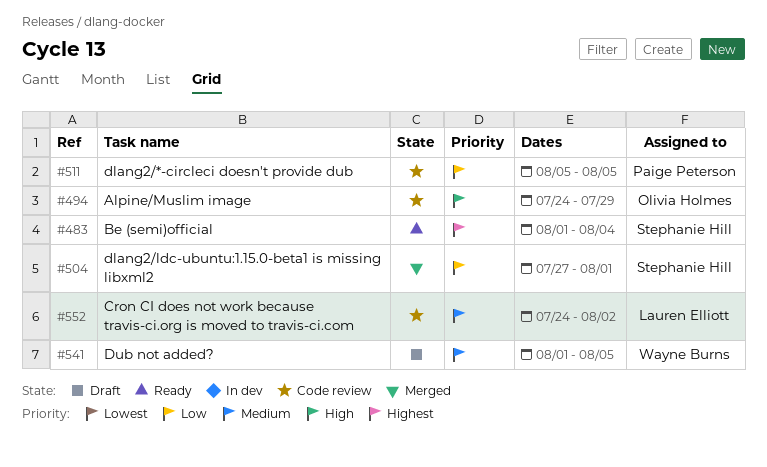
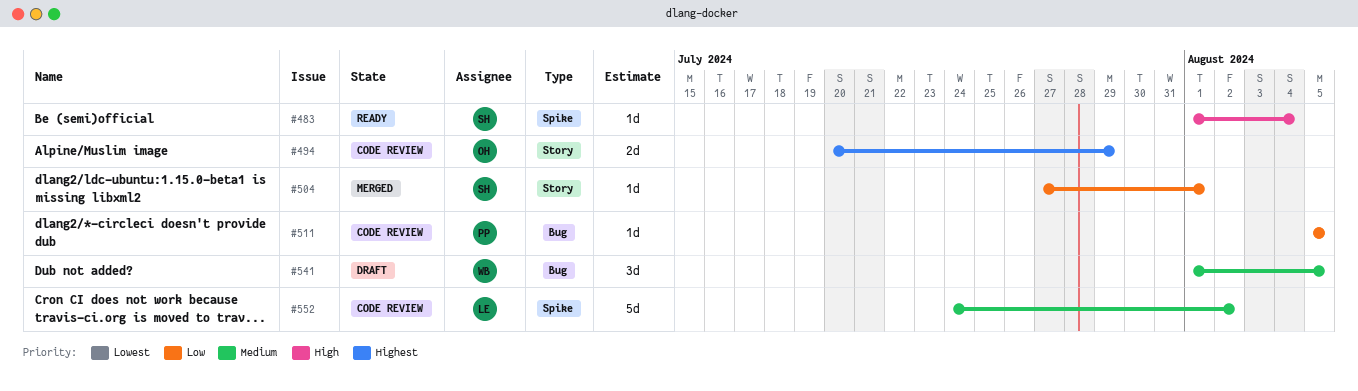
#483, priority: Highest -> High
#494, priority: High -> Highest
#494, start: Jul 24 -> Jul 20

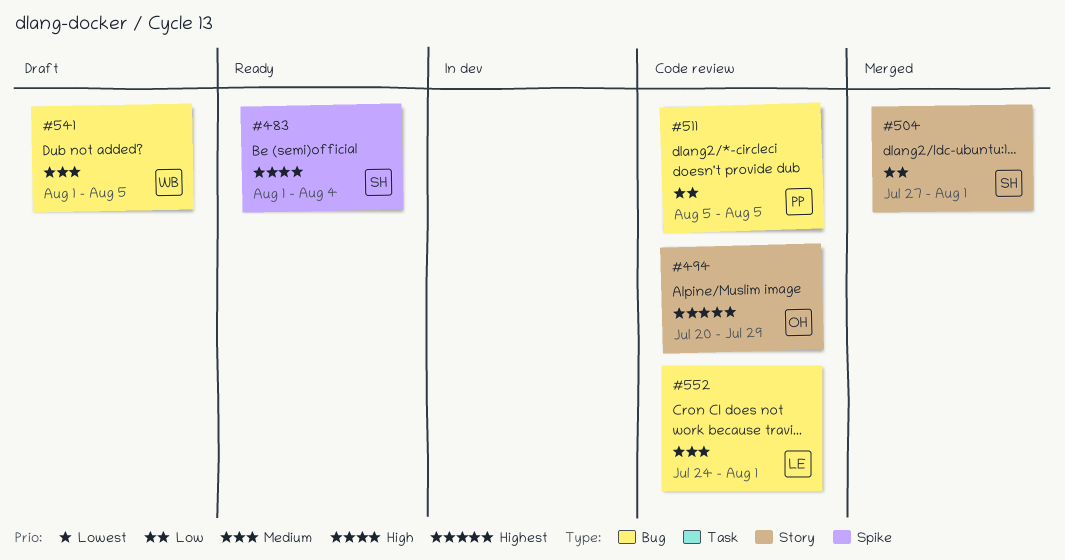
#552, label: Spike -> Bug
#552, due: Aug 2 -> Aug 1

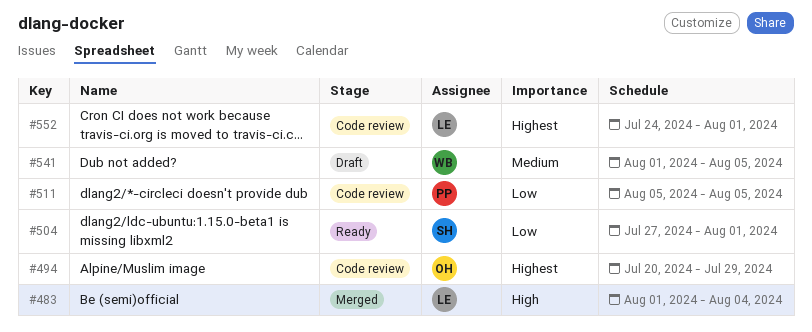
#483, status: Ready -> Merged
#483, owner: SH -> LE
#504, status: Merged -> Ready
#552, priority: Medium -> Highest

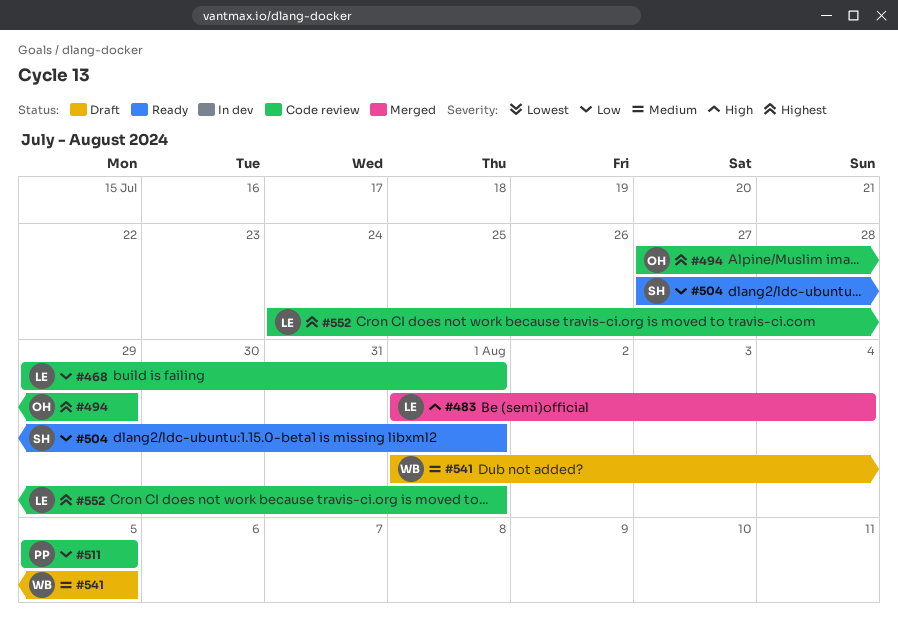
#468: none -> present
#494, start: Jul 20 -> Jul 27

